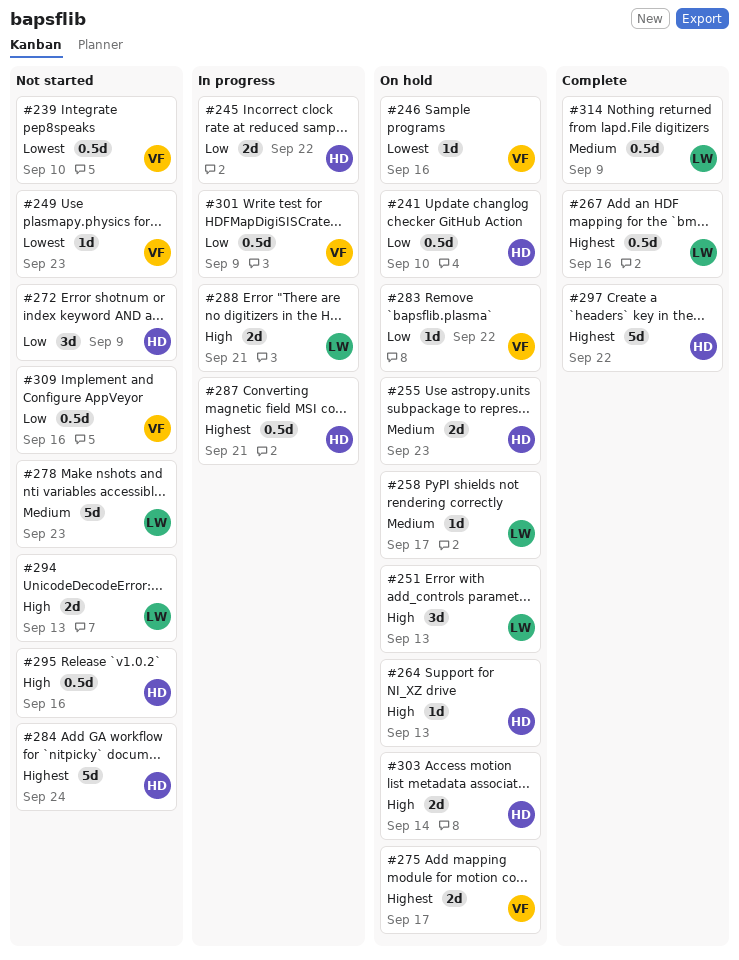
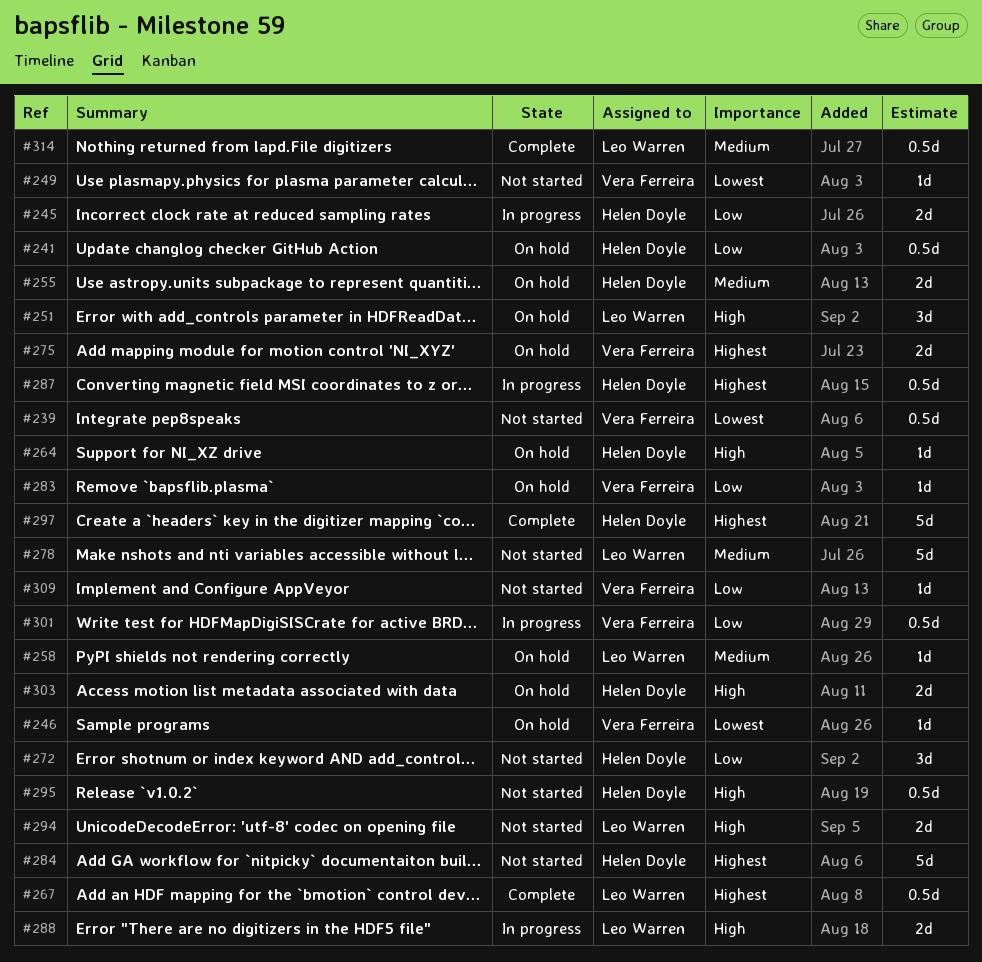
#309, estimate: 0.5d -> 1d

